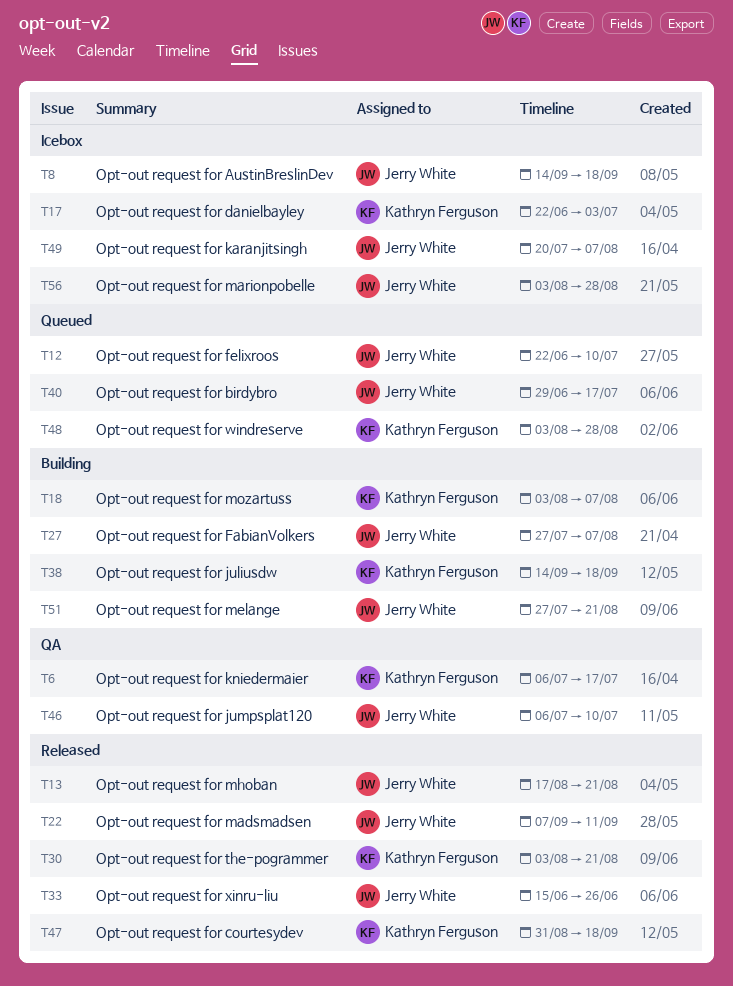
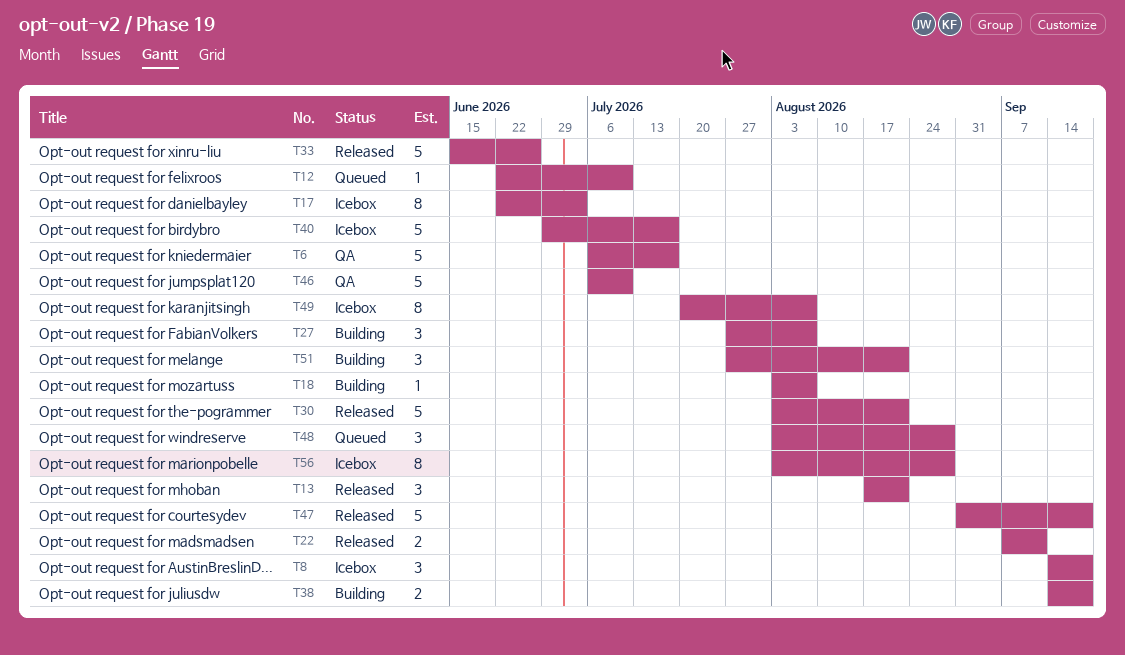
T40, status: Queued -> Icebox

